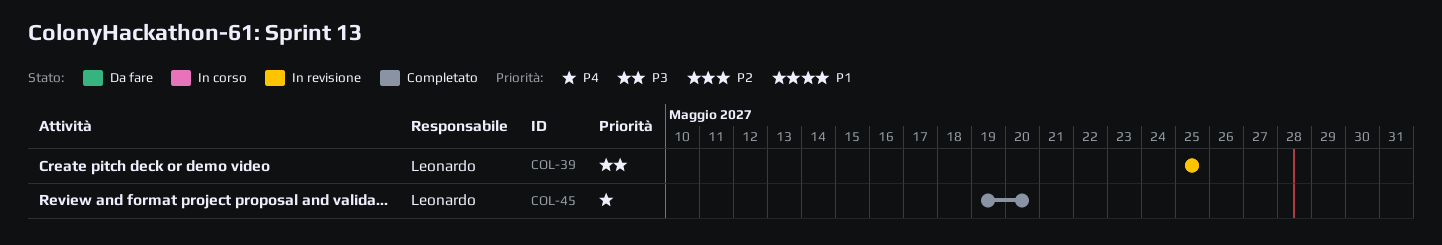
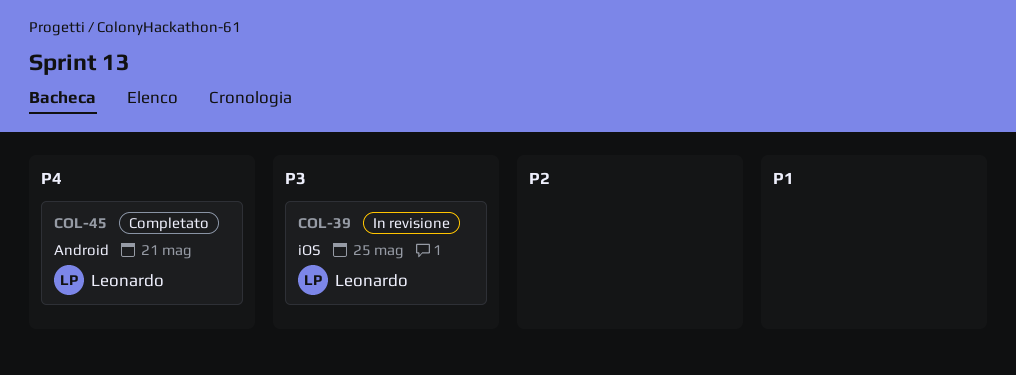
COL-45, due: May 20 -> May 21

